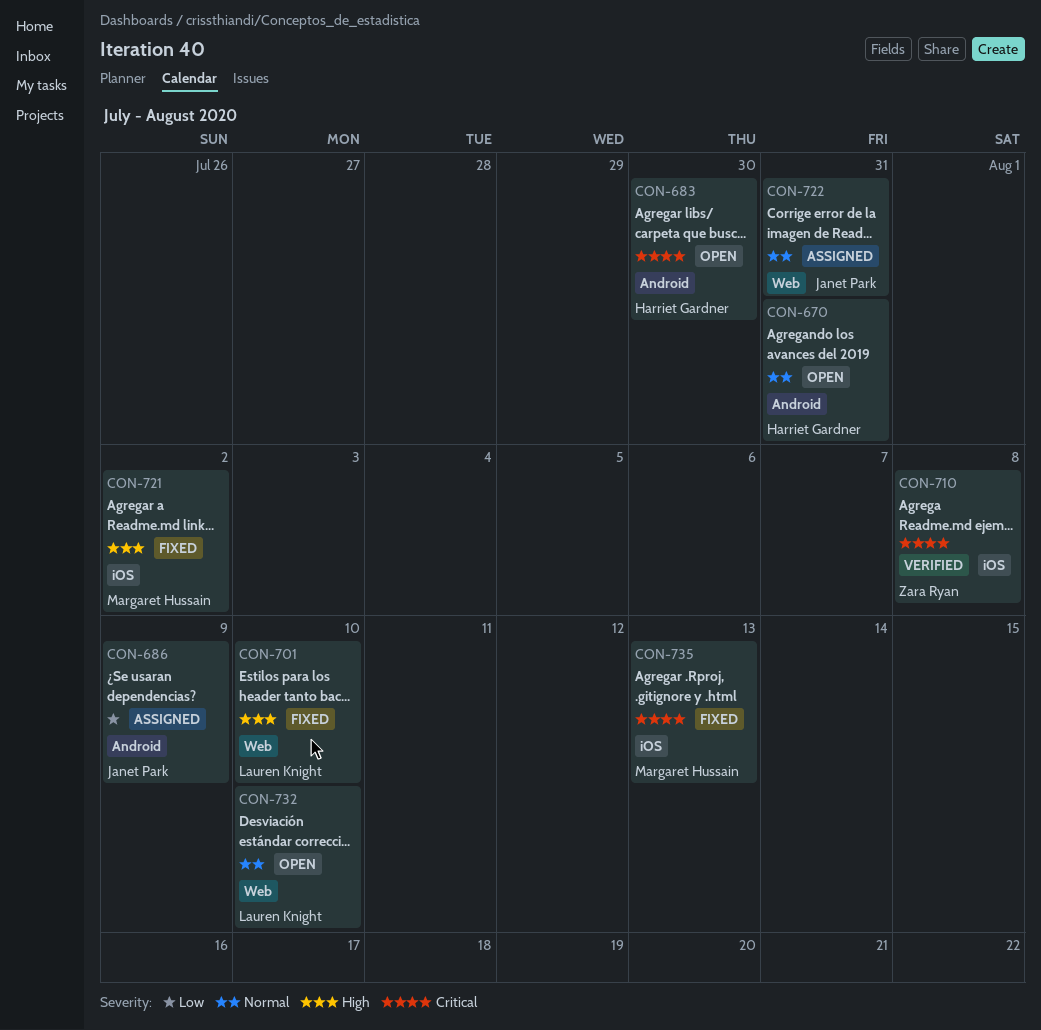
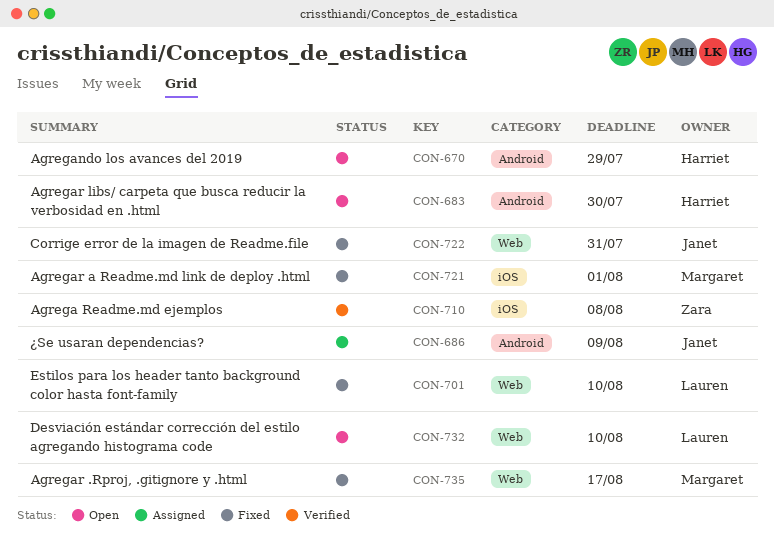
CON-670, due: Jul 31 -> Jul 29
CON-721, due: Aug 2 -> Aug 1
CON-722, status: Assigned -> Fixed
CON-735, label: iOS -> Web
CON-735, due: Aug 13 -> Aug 17

